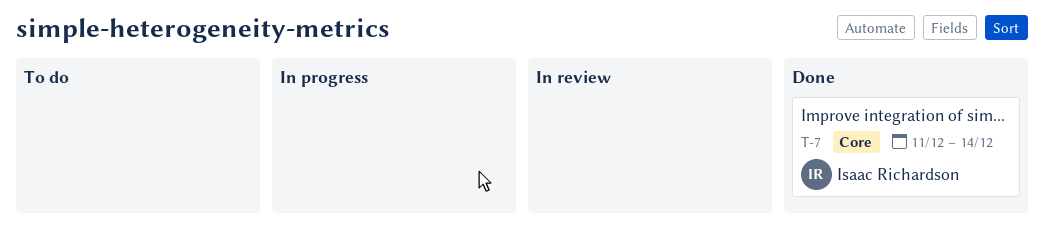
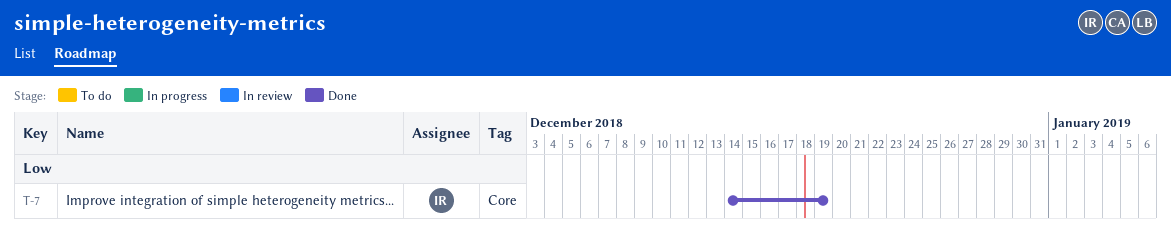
T-7, start: Dec 11 -> Dec 14
T-7, due: Dec 14 -> Dec 19

